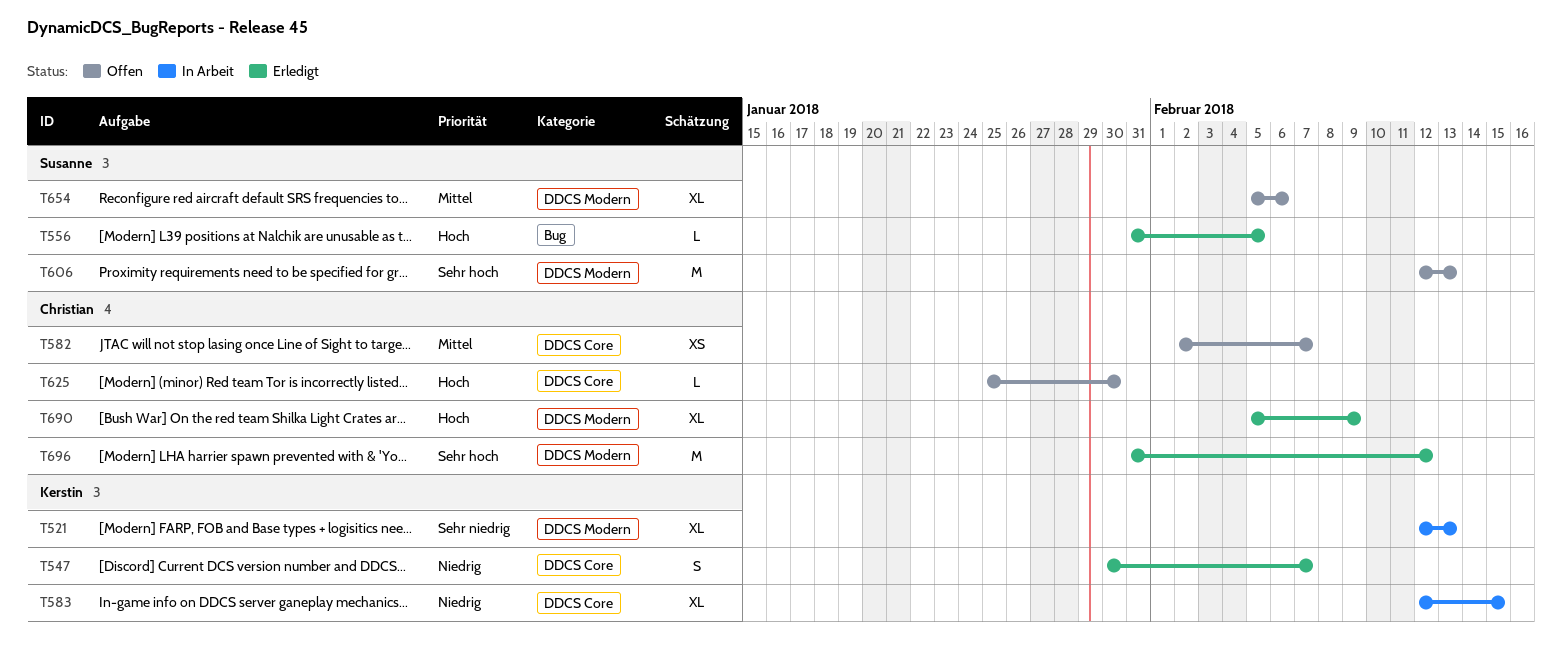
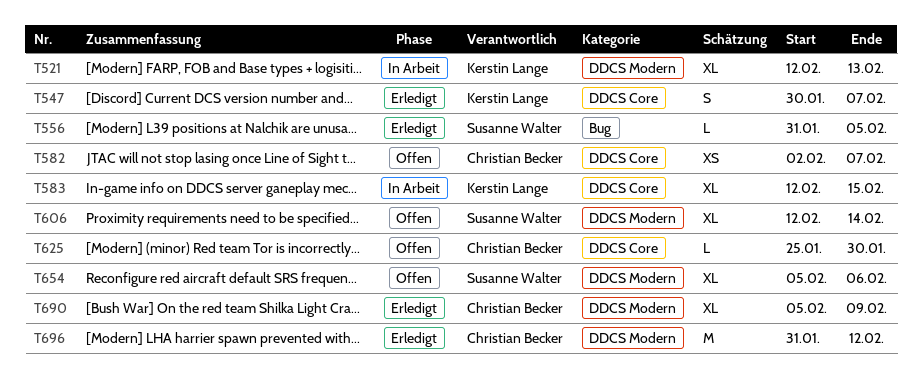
T606, estimate: M -> XL
T606, due: Feb 13 -> Feb 14

